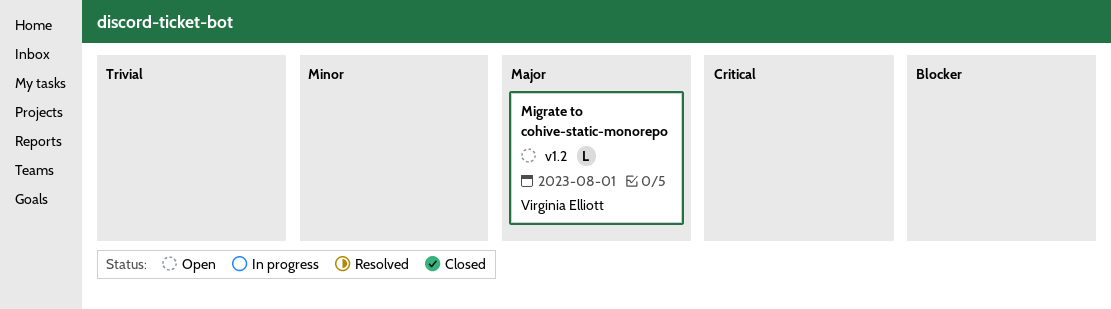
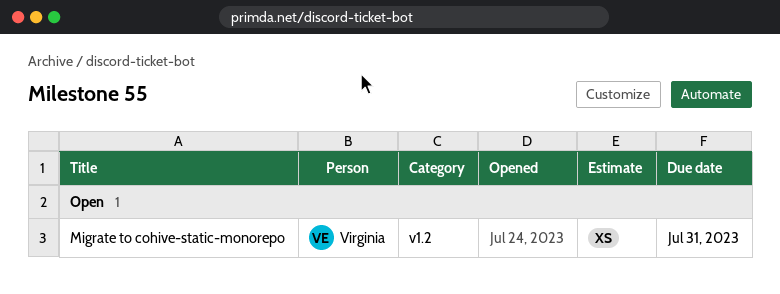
Migrate to cohive-static-monorepo, estimate: L -> XS
Migrate to cohive-static-monorepo, due: Aug 1 -> Jul 31

